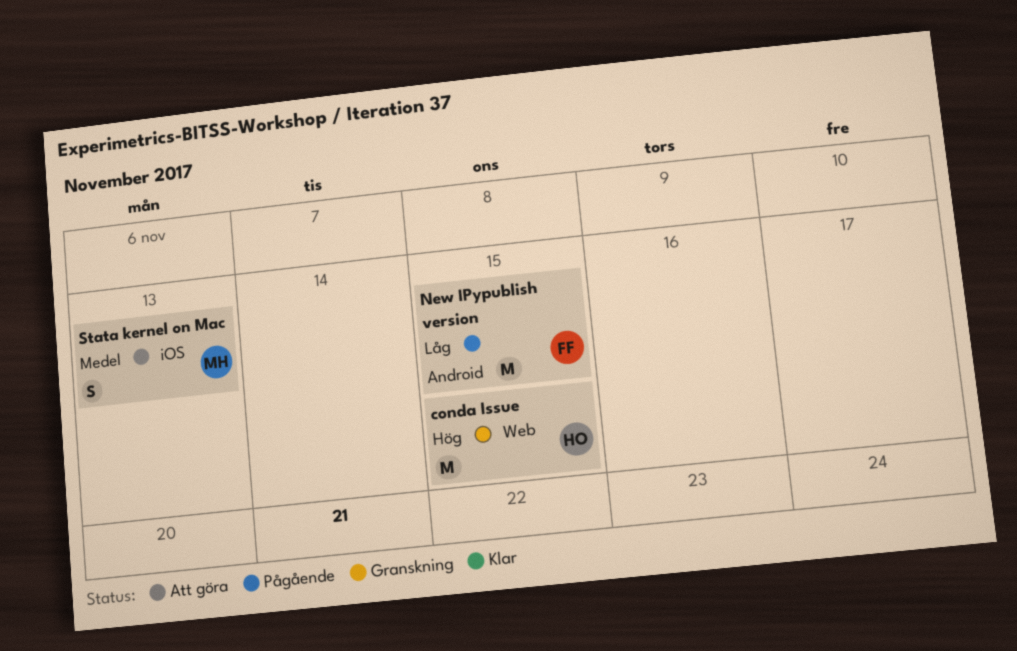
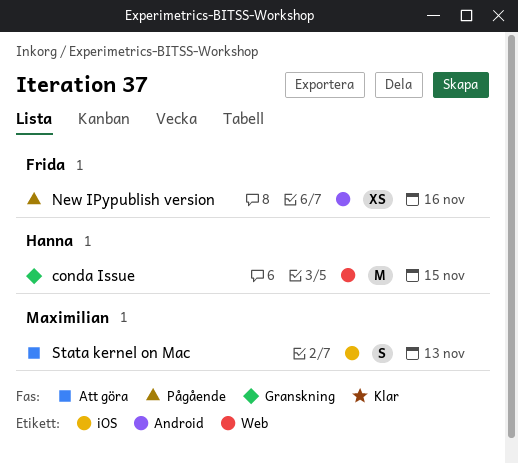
New IPypublish version, estimate: M -> XS
New IPypublish version, due: Nov 15 -> Nov 16

